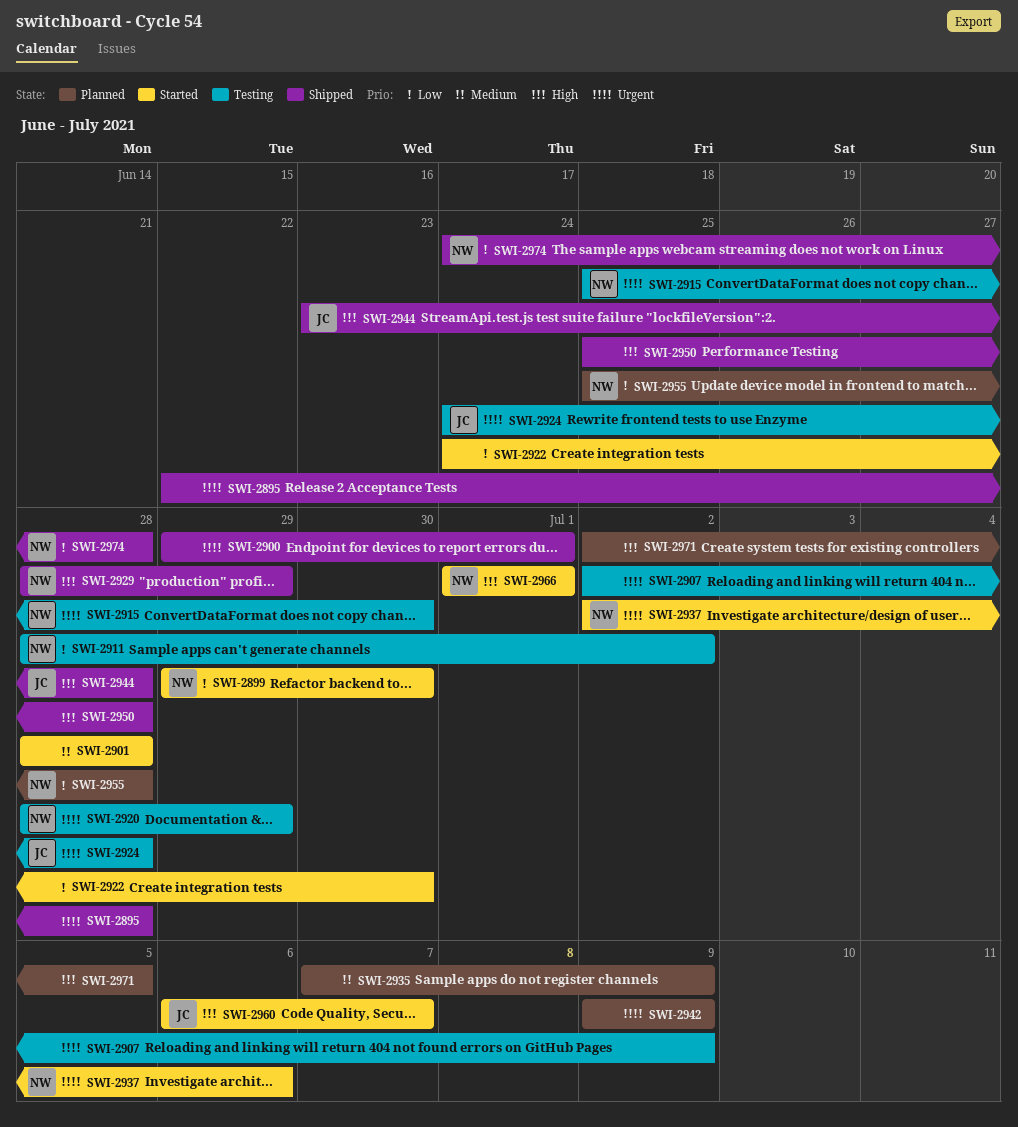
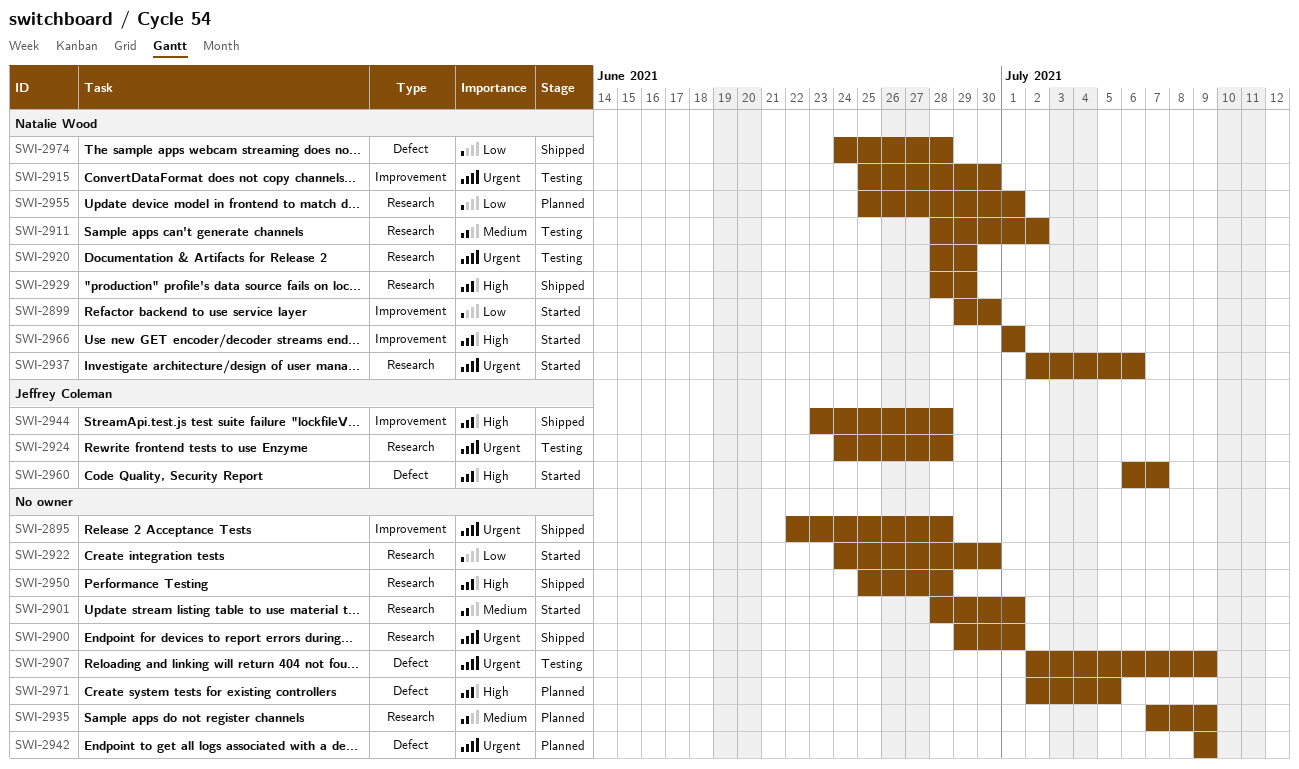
SWI-2901, due: Jun 28 -> Jul 1
SWI-2911, priority: Low -> Medium
SWI-2955, due: Jun 28 -> Jul 1

